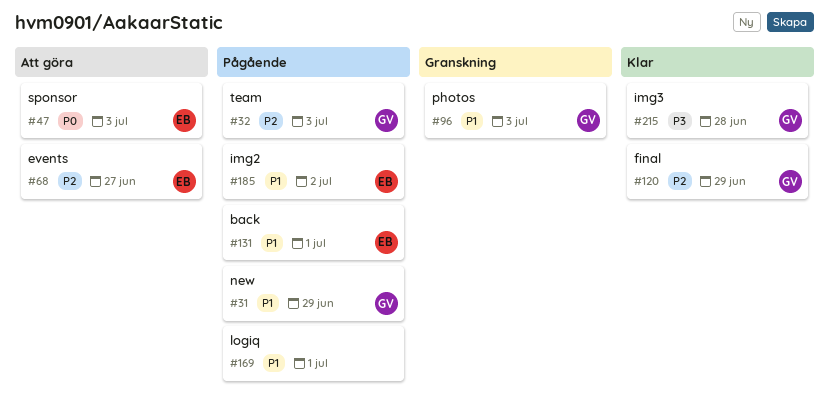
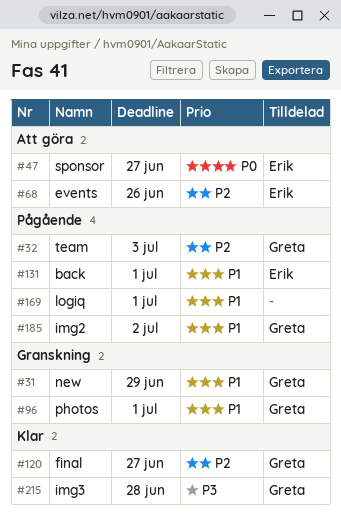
#31, status: Pågående -> Granskning
#47, due: Jul 3 -> Jun 27
#68, due: Jun 27 -> Jun 26
#96, due: Jul 3 -> Jul 1
#120, due: Jun 29 -> Jun 27
#185, owner: Erik -> Greta

